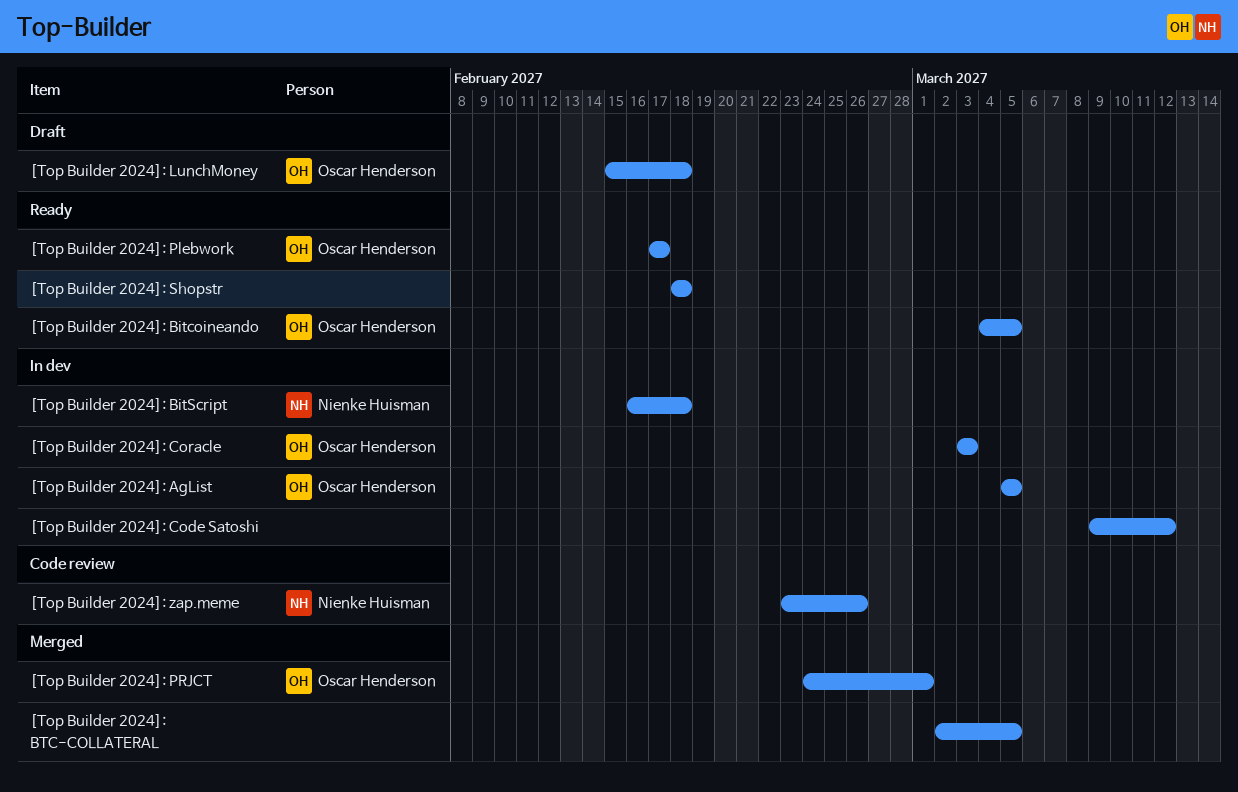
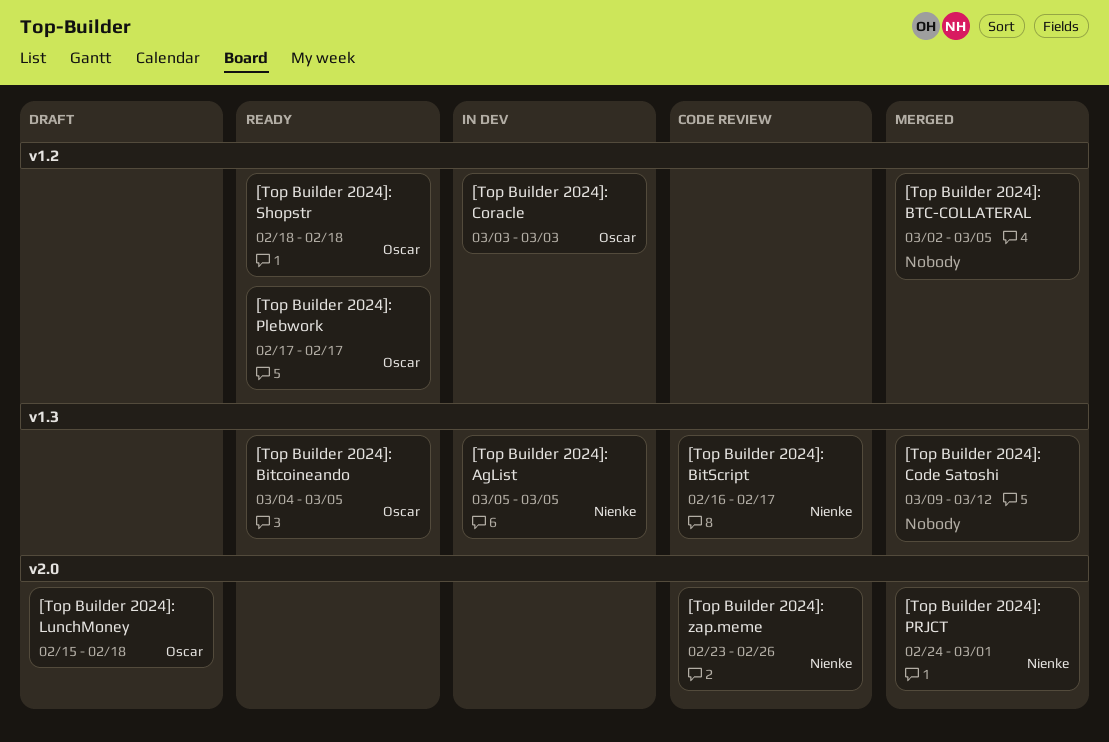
[Top Builder 2024]: AgList, owner: Oscar Henderson -> Nienke Huisman
[Top Builder 2024]: BitScript, status: In dev -> Code review
[Top Builder 2024]: BitScript, due: Feb 18 -> Feb 17
[Top Builder 2024]: Code Satoshi, status: In dev -> Merged
[Top Builder 2024]: PRJCT, owner: Oscar Henderson -> Nienke Huisman
[Top Builder 2024]: Shopstr, owner: none -> Oscar Henderson

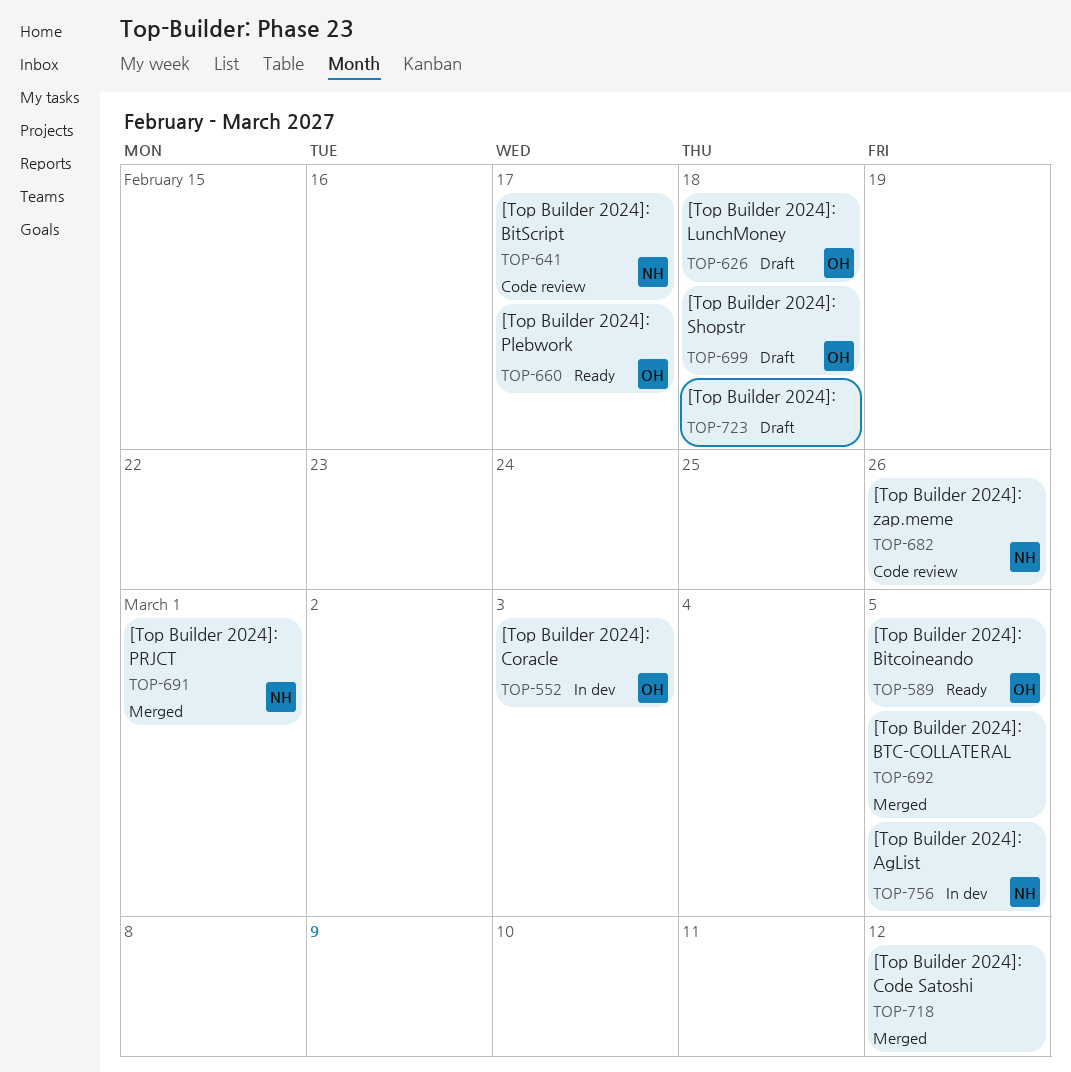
[Top Builder 2024]:: none -> present
[Top Builder 2024]: Shopstr, status: Ready -> Draft

